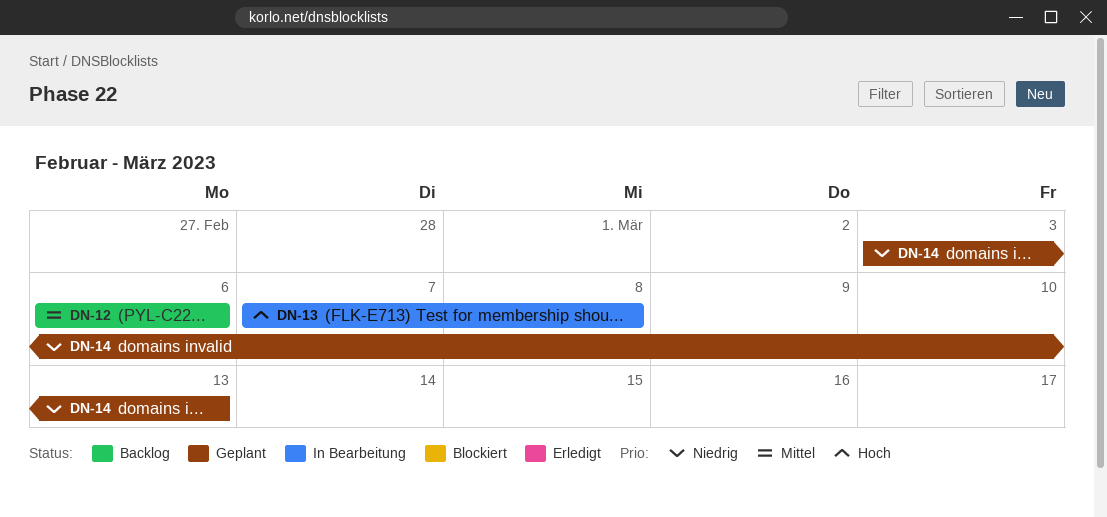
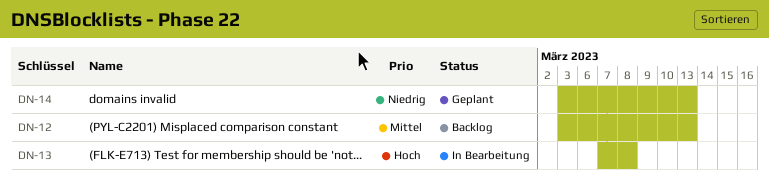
DN-12, start: Mar 6 -> Mar 3
DN-12, due: Mar 6 -> Mar 13

